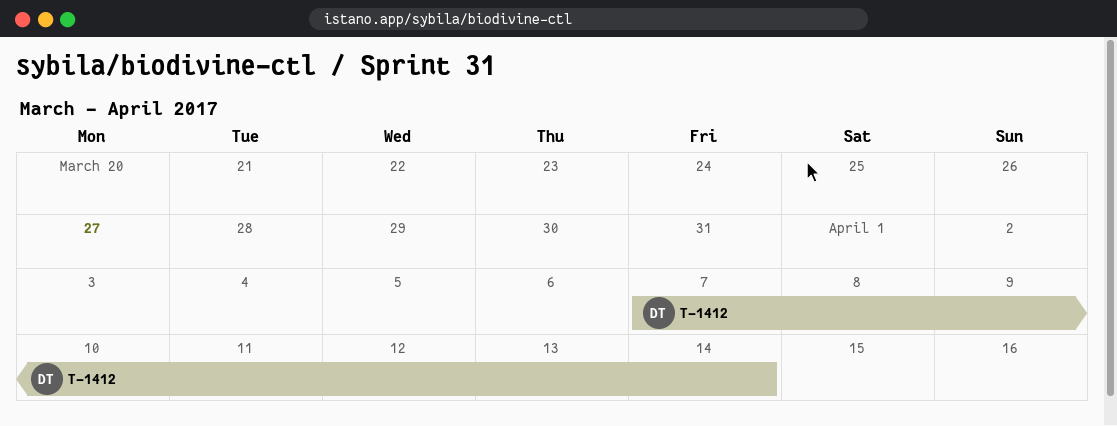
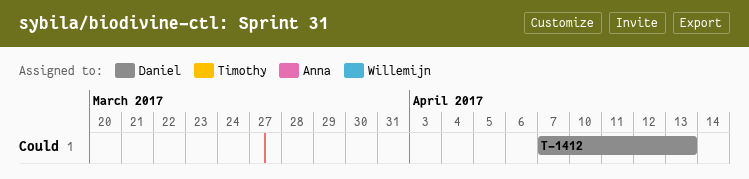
T-1412, due: Apr 14 -> Apr 13

